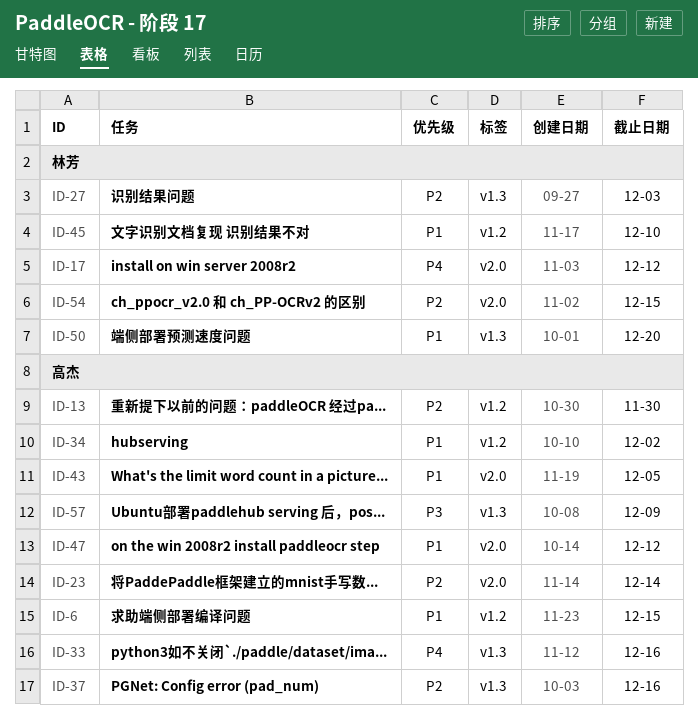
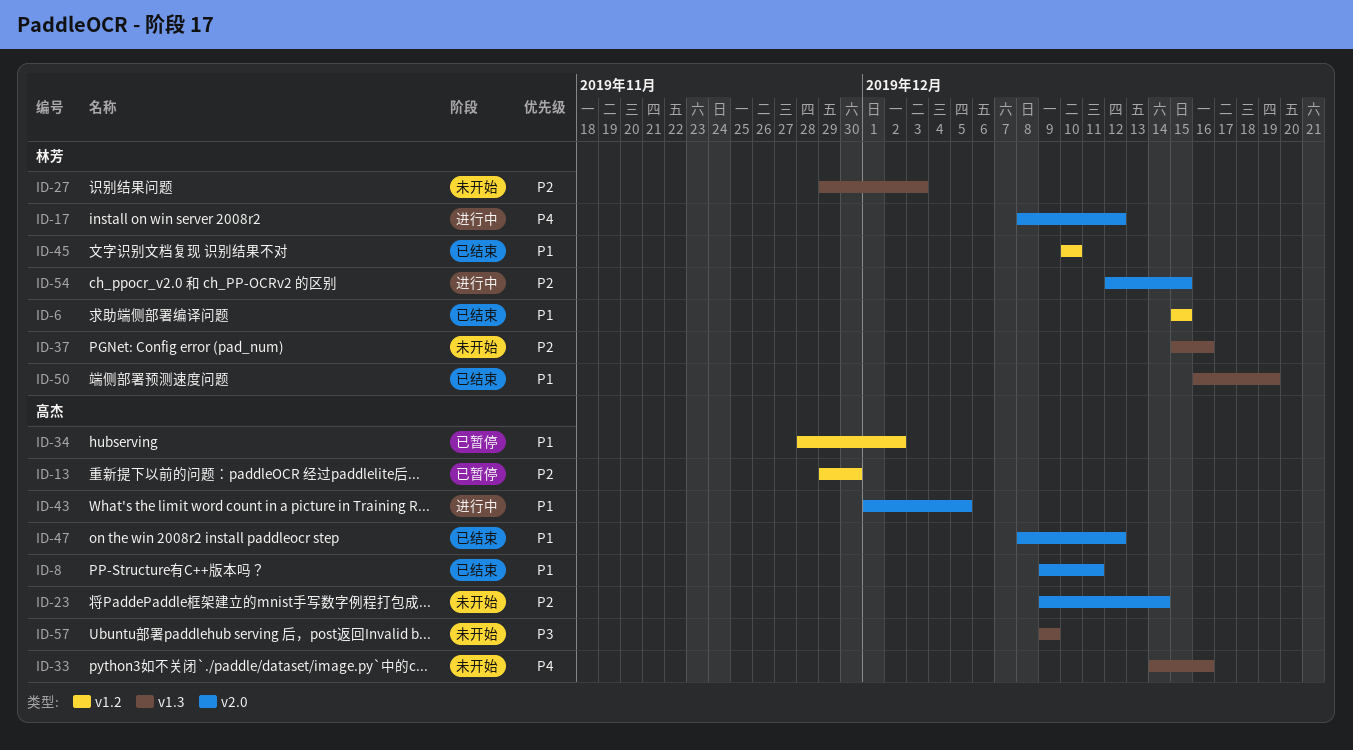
ID-6, owner: 高杰 -> 林芳
ID-8: none -> present
ID-37, owner: 高杰 -> 林芳
ID-50, due: Dec 20 -> Dec 19

